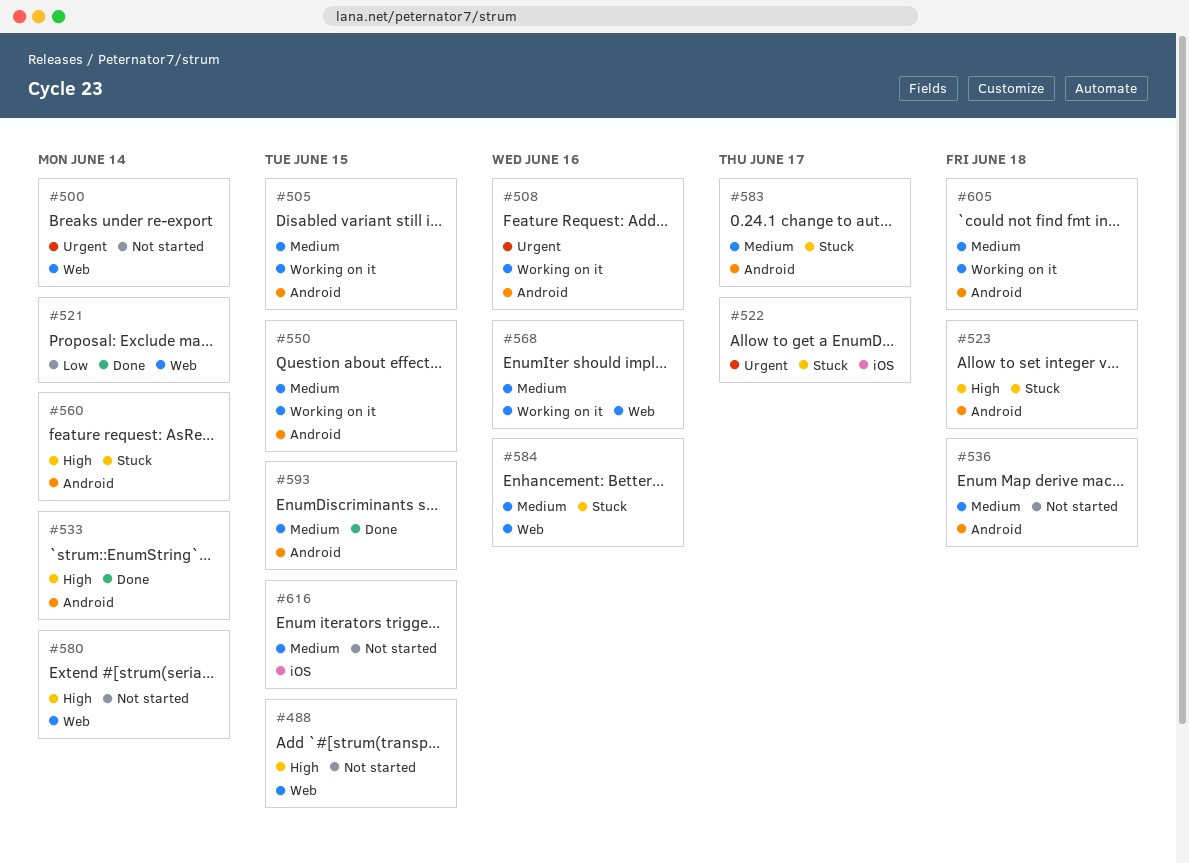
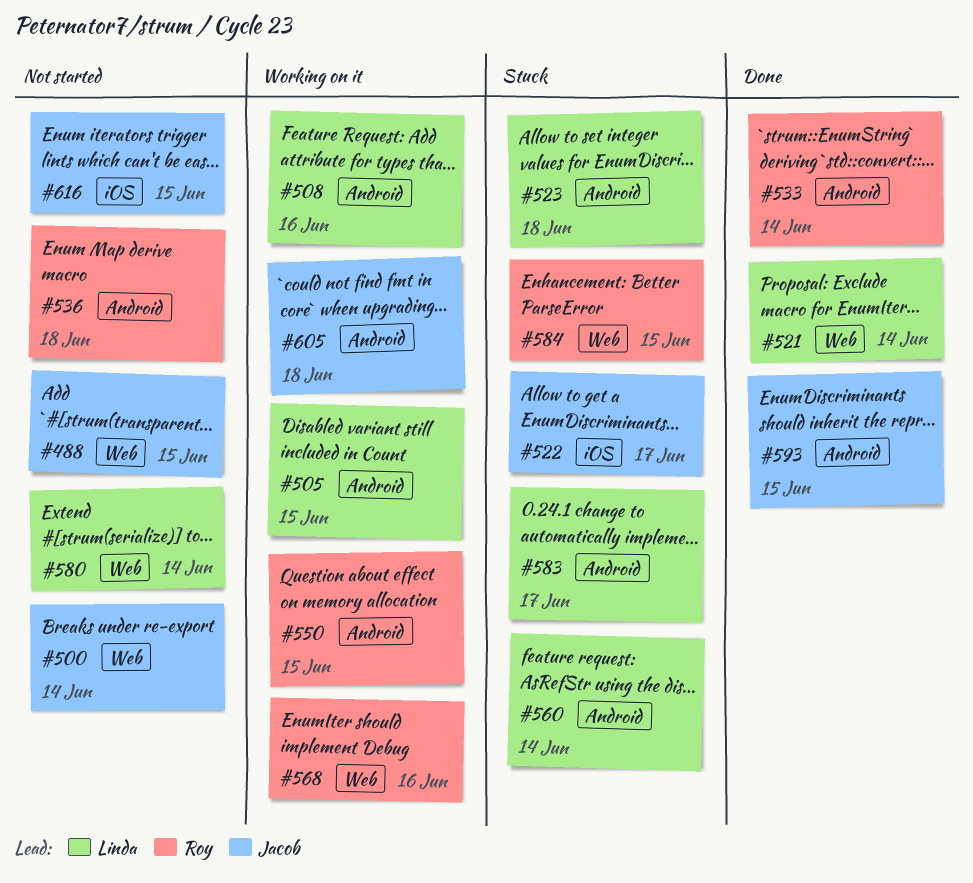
#584, due: Jun 16 -> Jun 15

